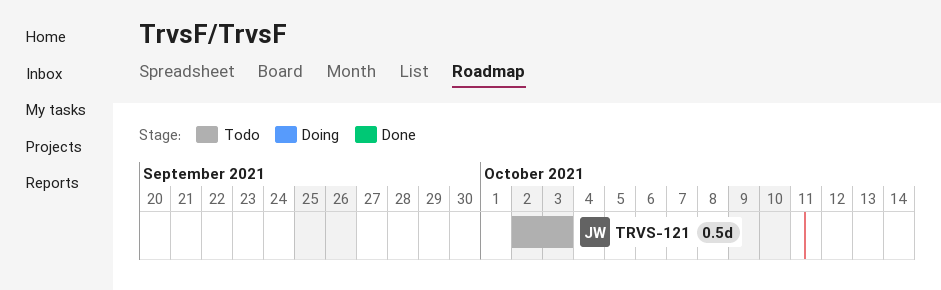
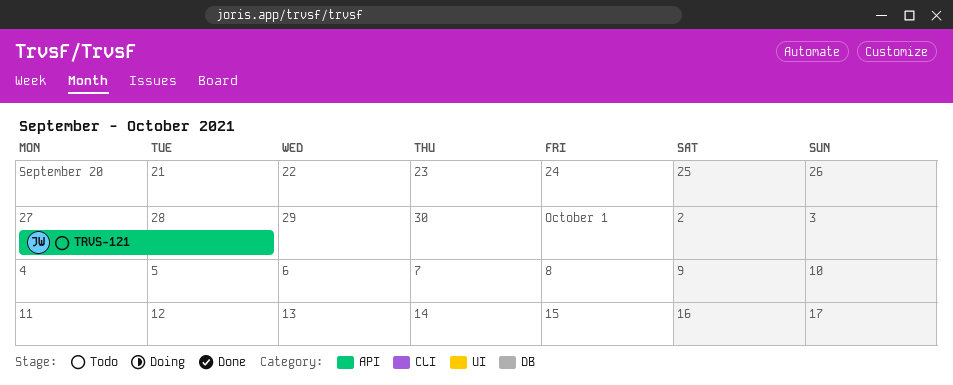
TRVS-121, start: Oct 2 -> Sep 27
TRVS-121, due: Oct 3 -> Sep 28

